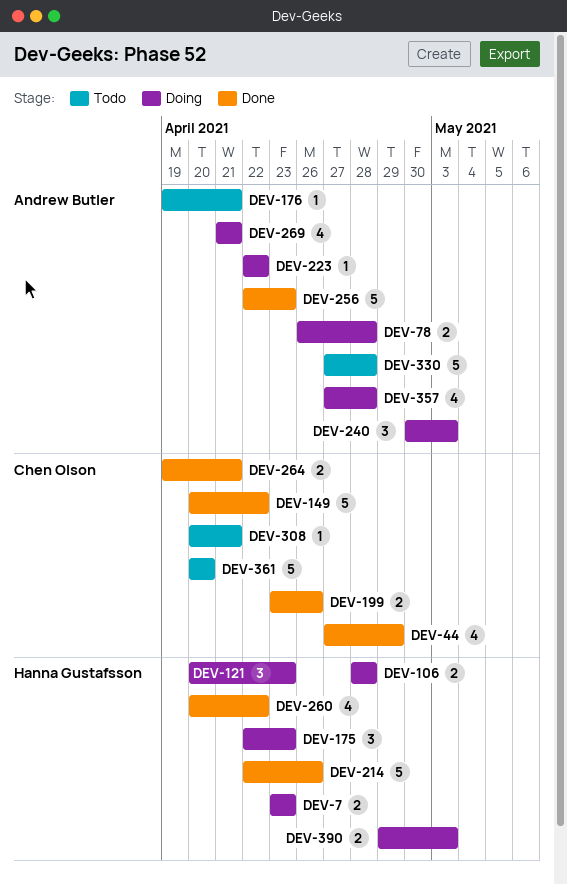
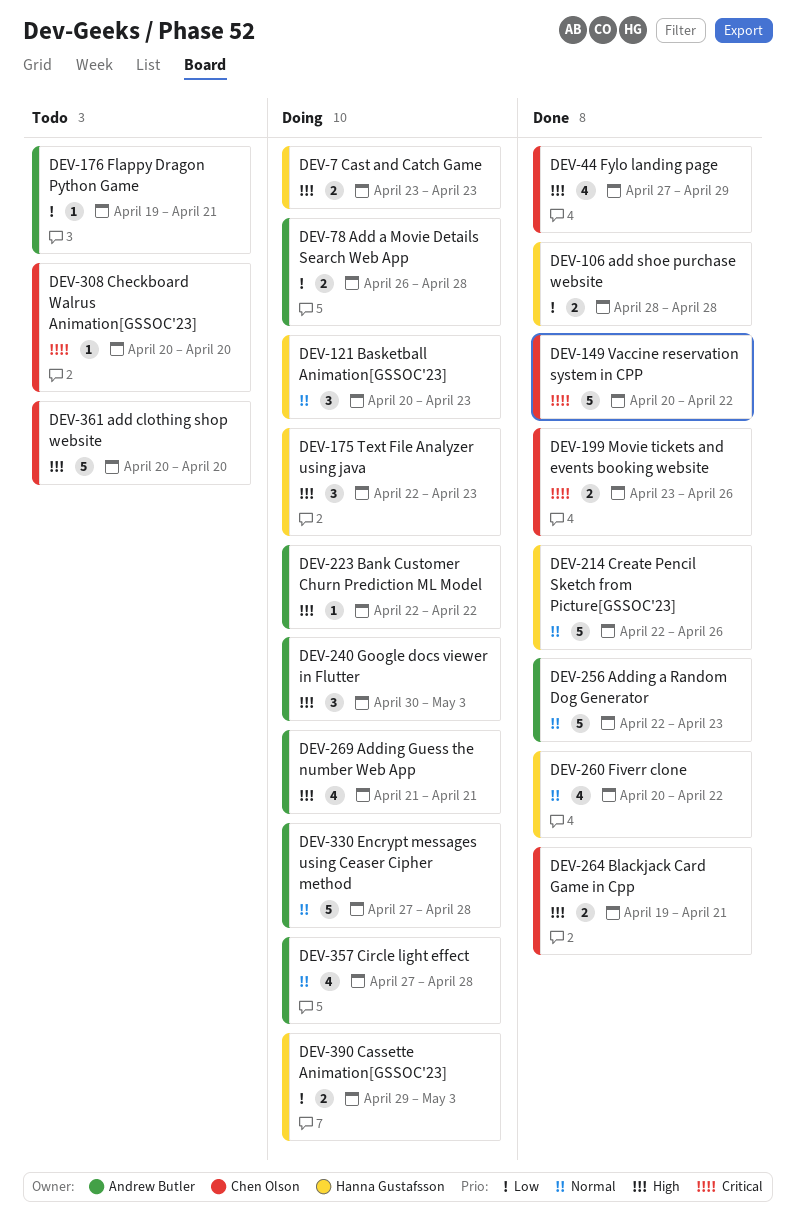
DEV-106, status: Doing -> Done
DEV-308, due: Apr 21 -> Apr 20
DEV-330, status: Todo -> Doing

